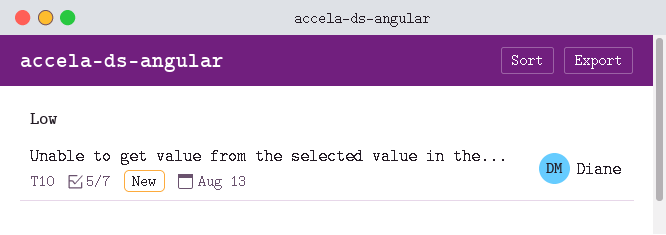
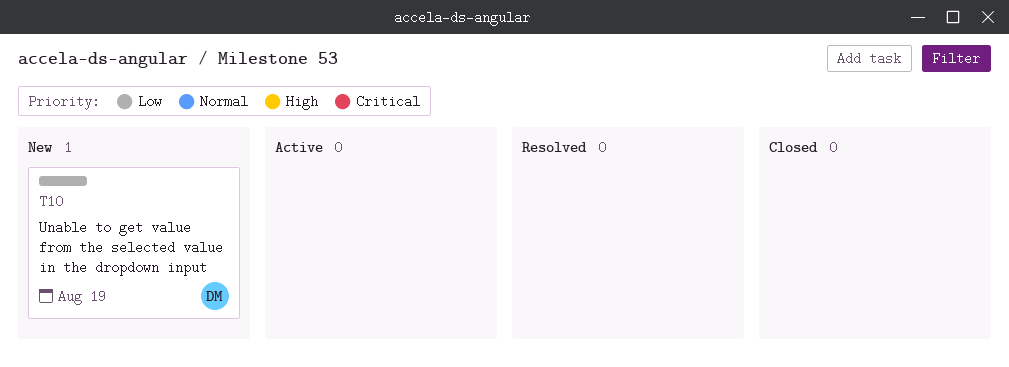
T10, due: Aug 13 -> Aug 19

